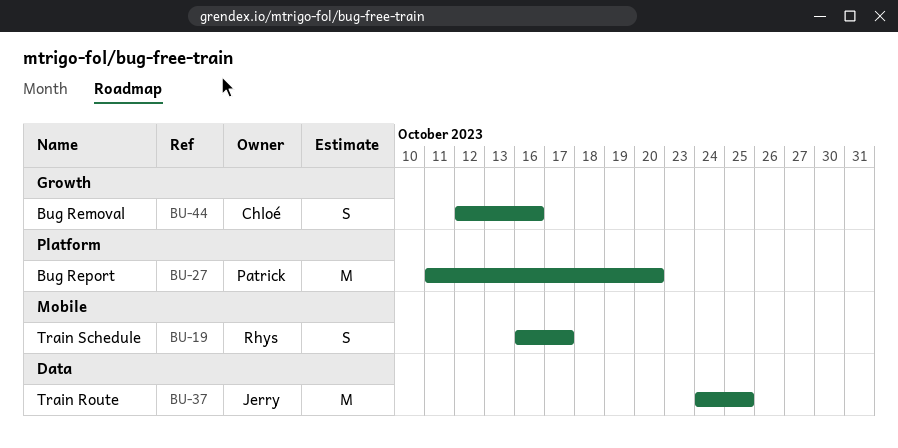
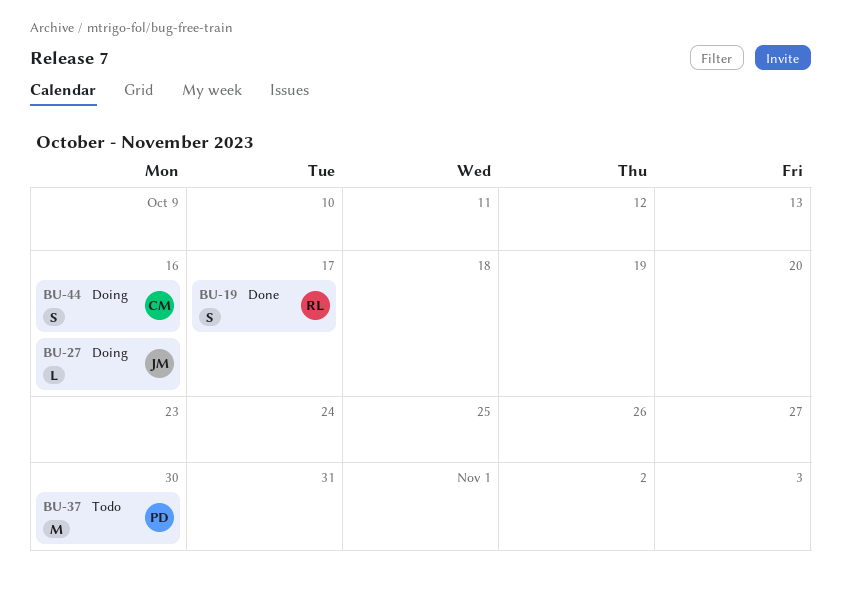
BU-27, owner: Patrick -> Jerry
BU-27, estimate: M -> L
BU-27, due: Oct 20 -> Oct 16
BU-37, owner: Jerry -> Patrick
BU-37, due: Oct 25 -> Oct 30

